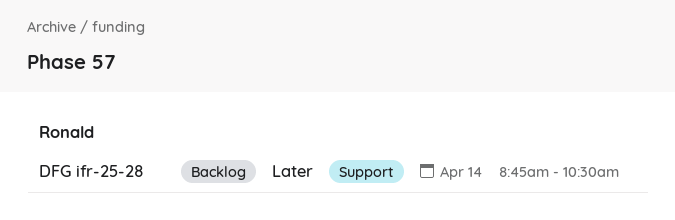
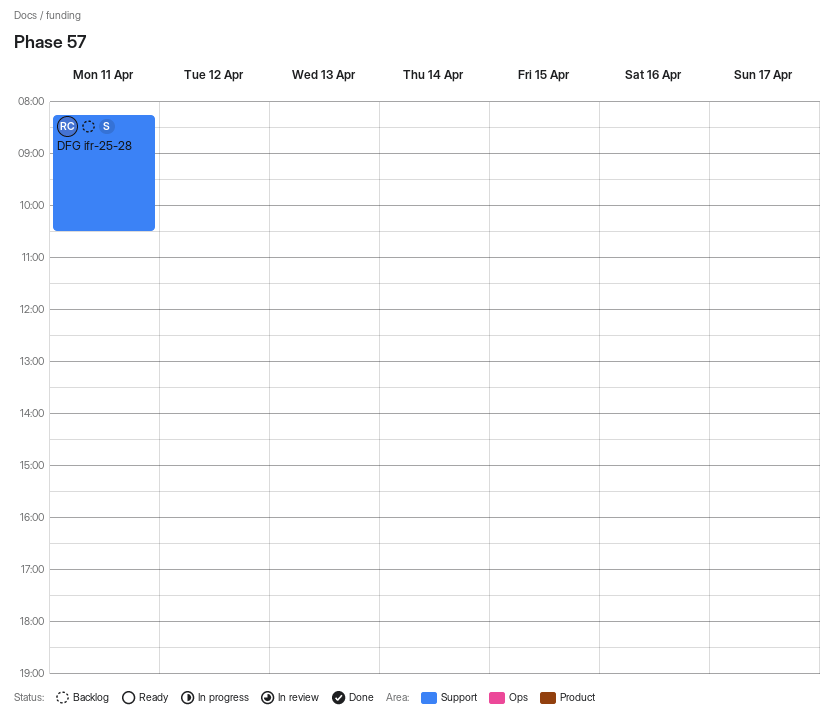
DFG ifr-25-28, day: Apr 14 -> Apr 11
DFG ifr-25-28, begins: 08:45 -> 08:15

